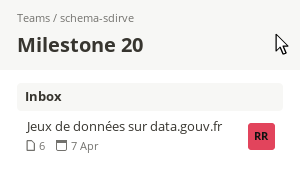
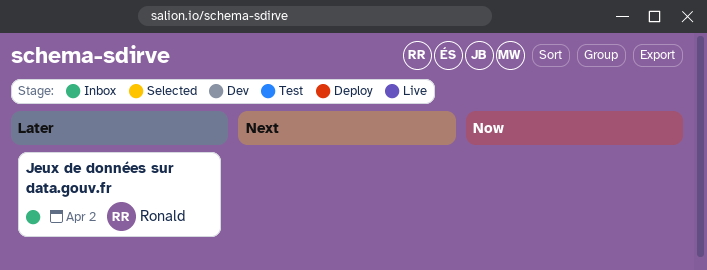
Jeux de données sur data.gouv.fr, due: Apr 7 -> Apr 2

